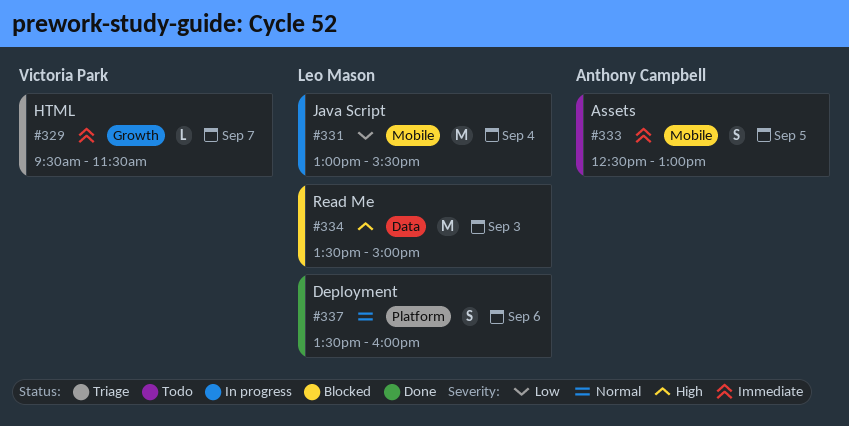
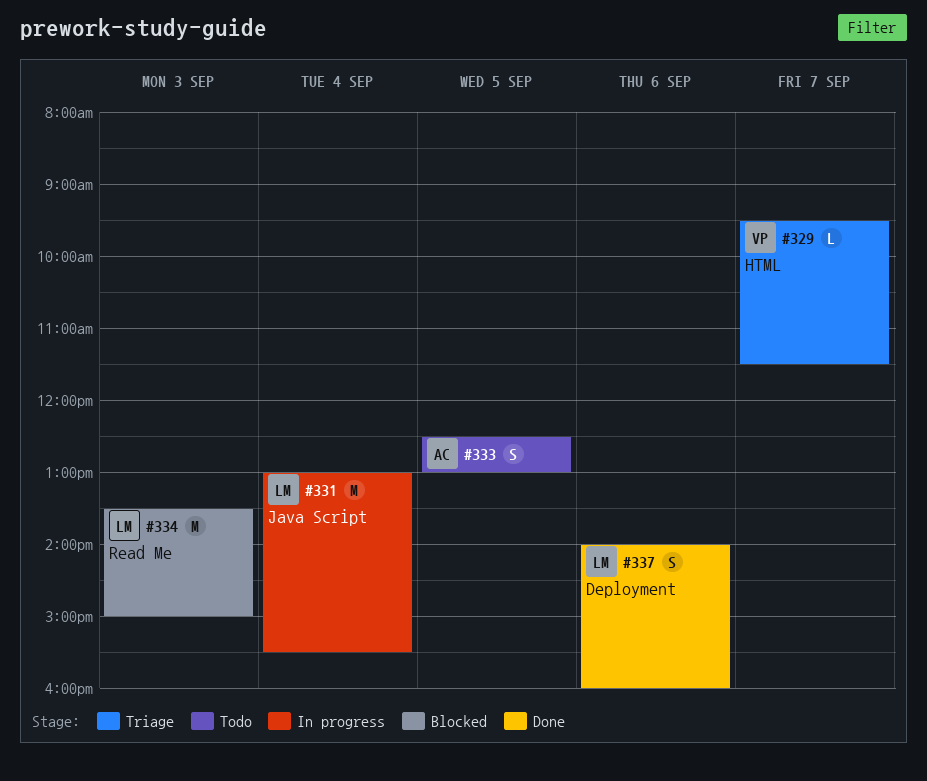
#337, begins: 13:30 -> 14:00

